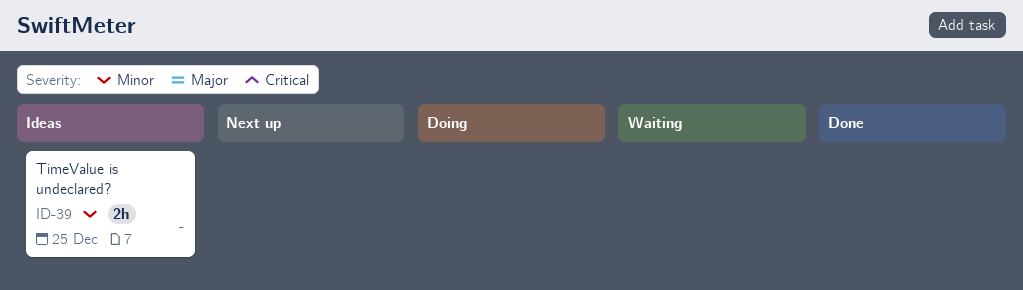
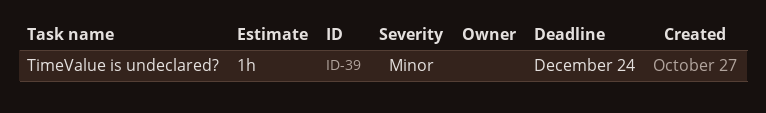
ID-39, estimate: 2h -> 1h
ID-39, due: Dec 25 -> Dec 24

